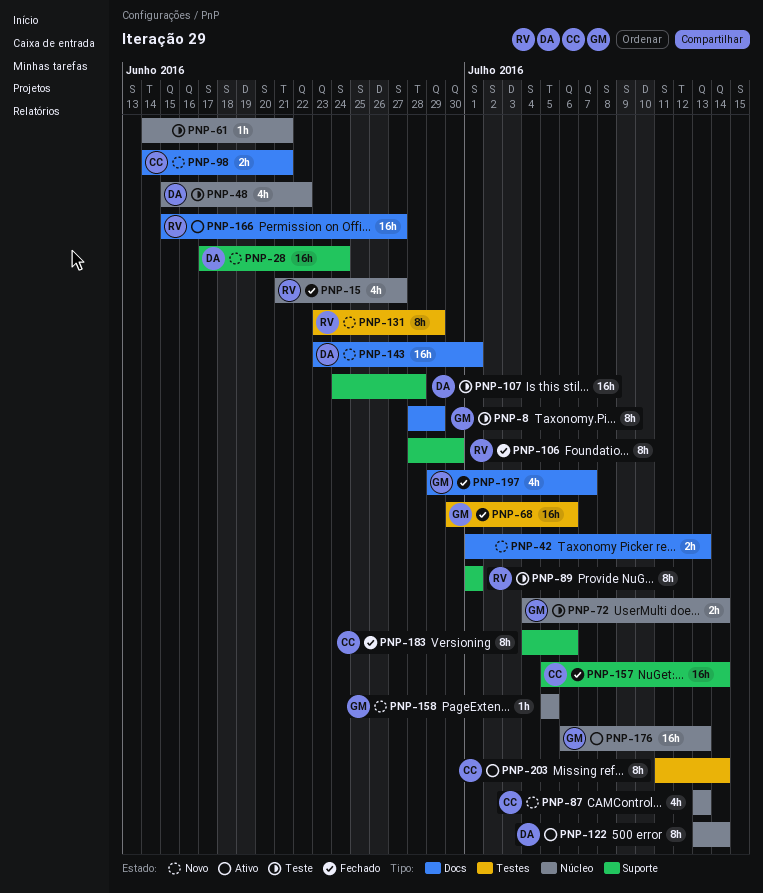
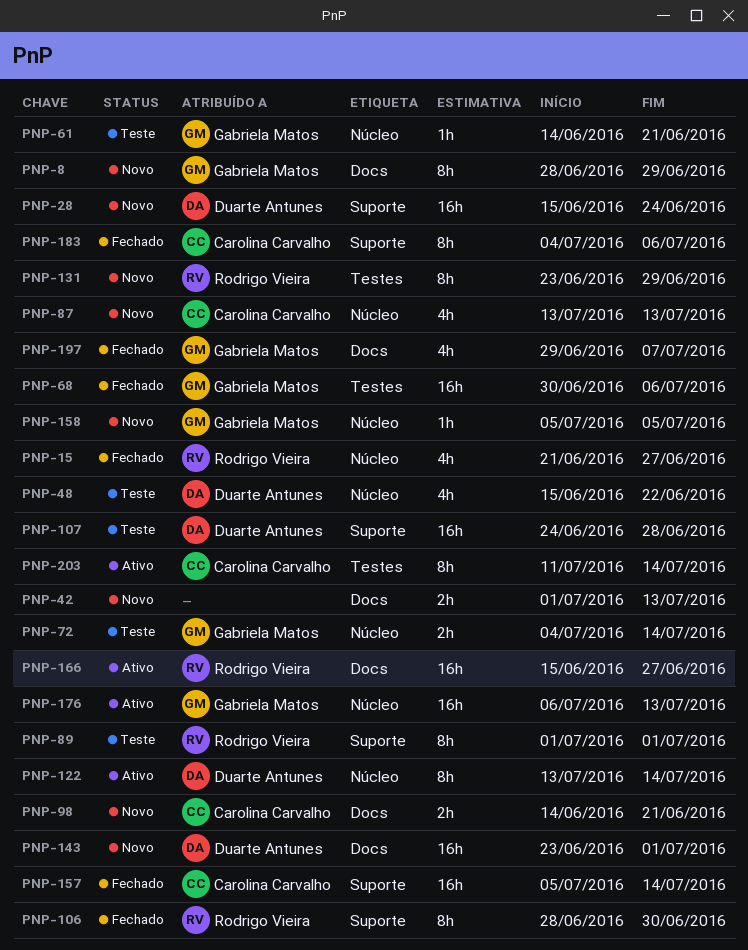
PNP-8, status: Teste -> Novo
PNP-28, start: Jun 17 -> Jun 15
PNP-61, owner: none -> Gabriela Matos

